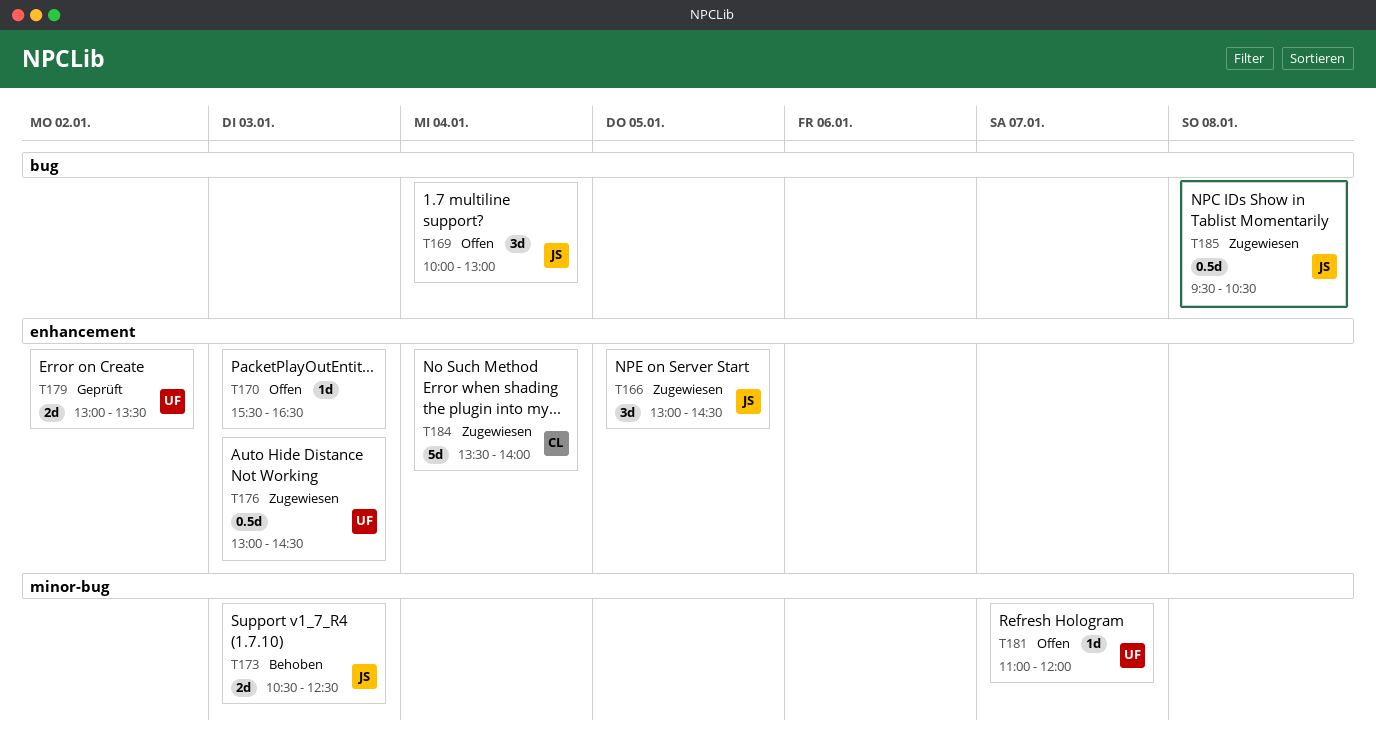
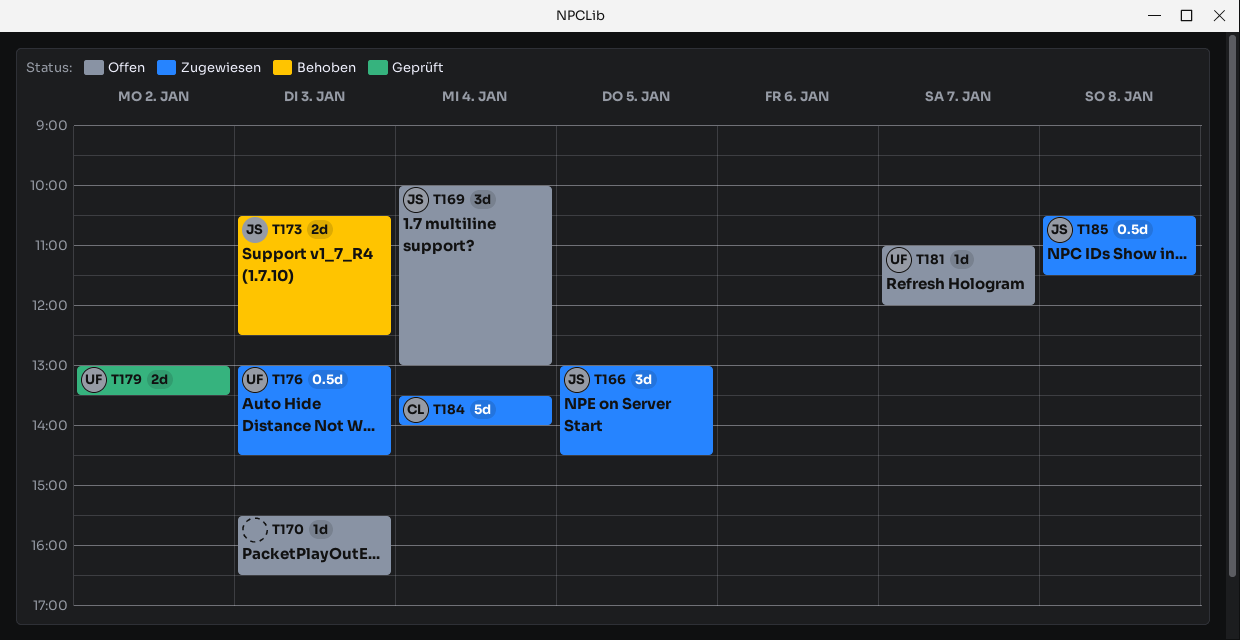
T185, begins: 09:30 -> 10:30
T185, ends: 10:30 -> 11:30

